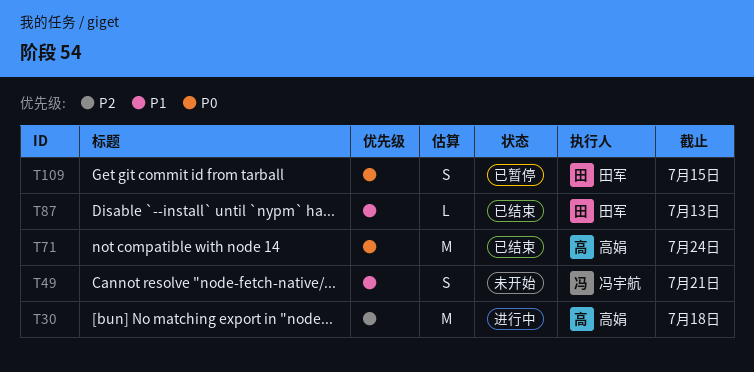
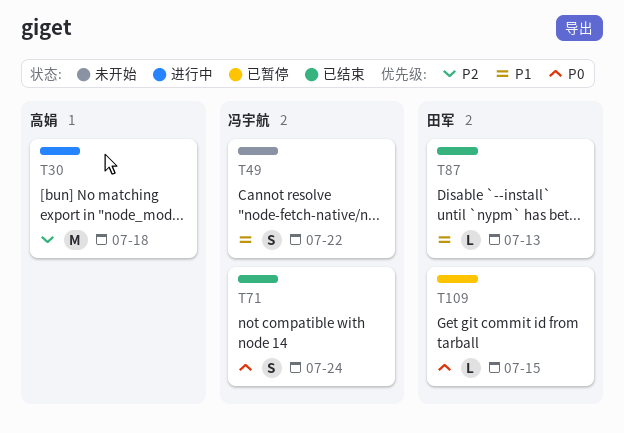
T49, due: Jul 21 -> Jul 22
T71, owner: 高娟 -> 冯宇航
T71, estimate: M -> S
T109, estimate: S -> L

